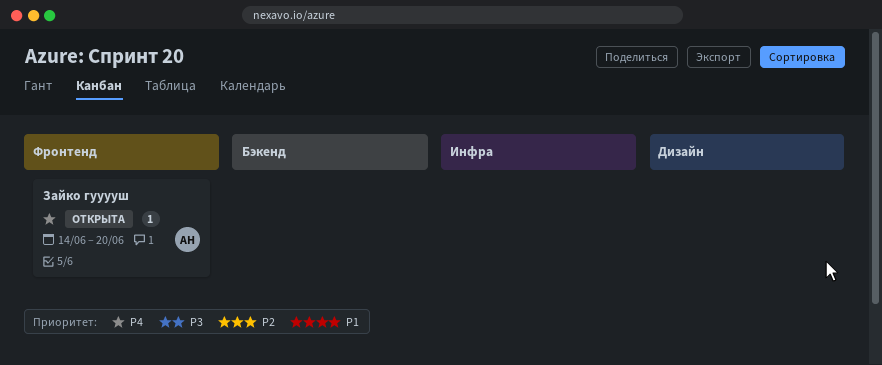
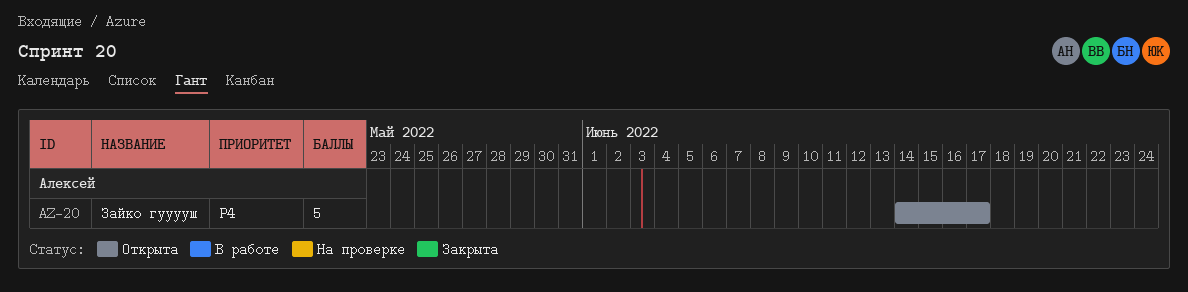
Зайко гууууш, estimate: 1 -> 5
Зайко гууууш, due: Jun 20 -> Jun 17

